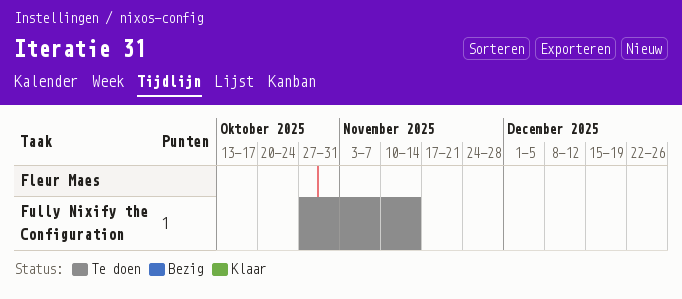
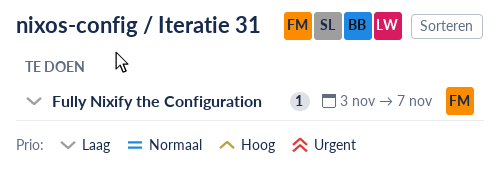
Fully Nixify the Configuration, start: Oct 27 -> Nov 3
Fully Nixify the Configuration, due: Nov 14 -> Nov 7

